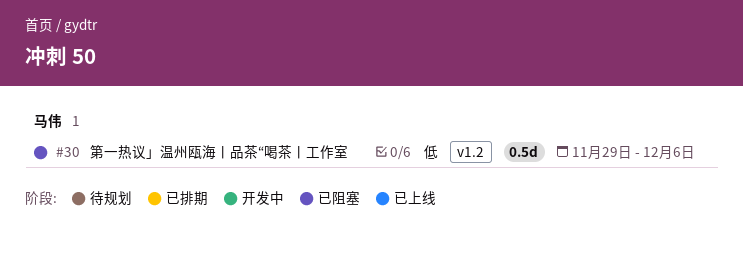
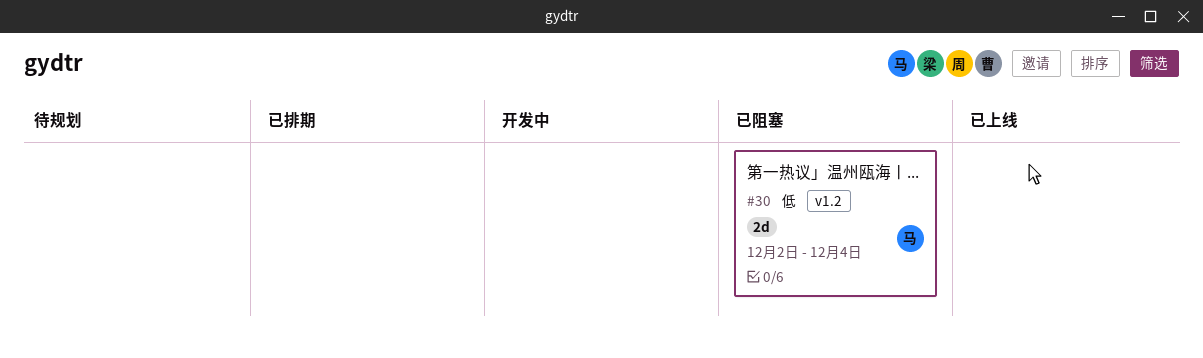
#30, estimate: 0.5d -> 2d
#30, start: Nov 29 -> Dec 2
#30, due: Dec 6 -> Dec 4

